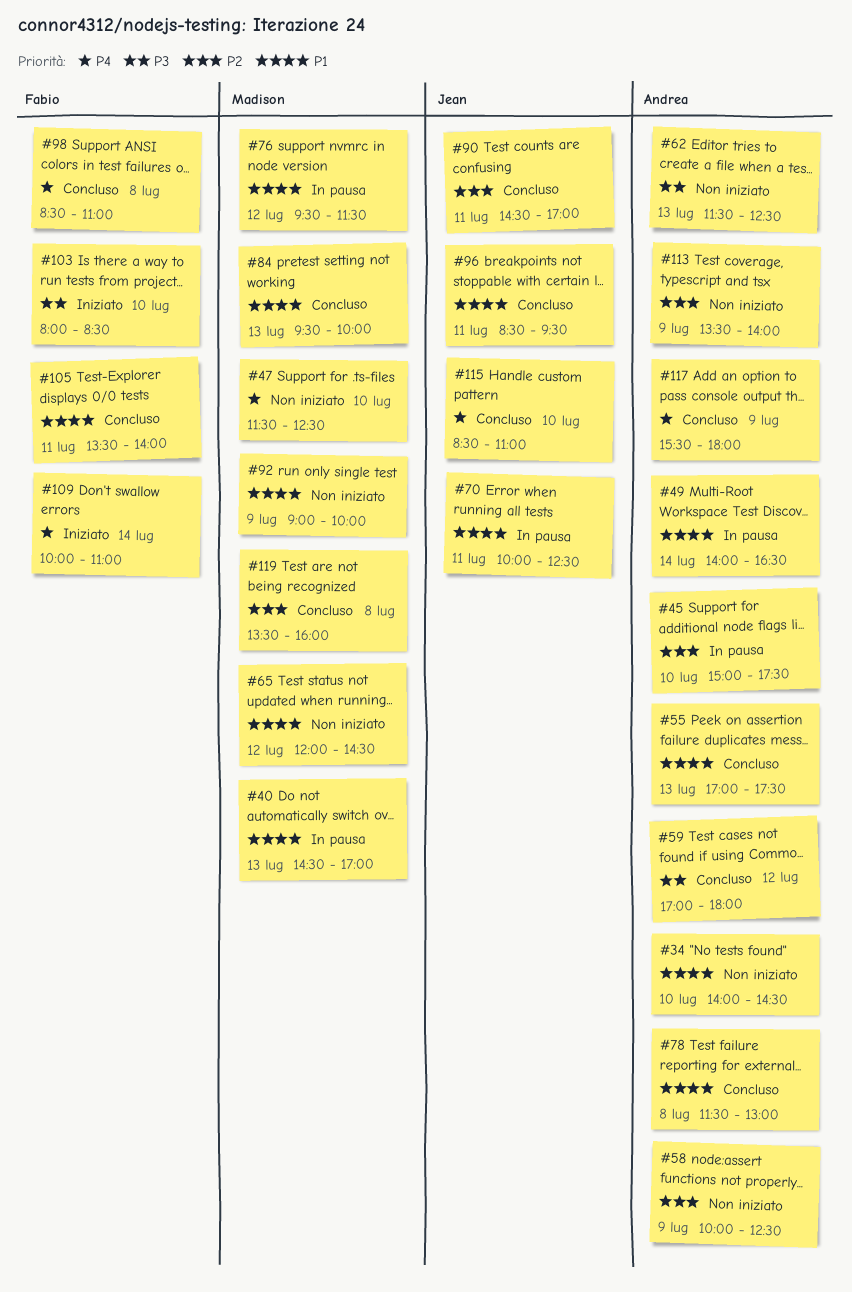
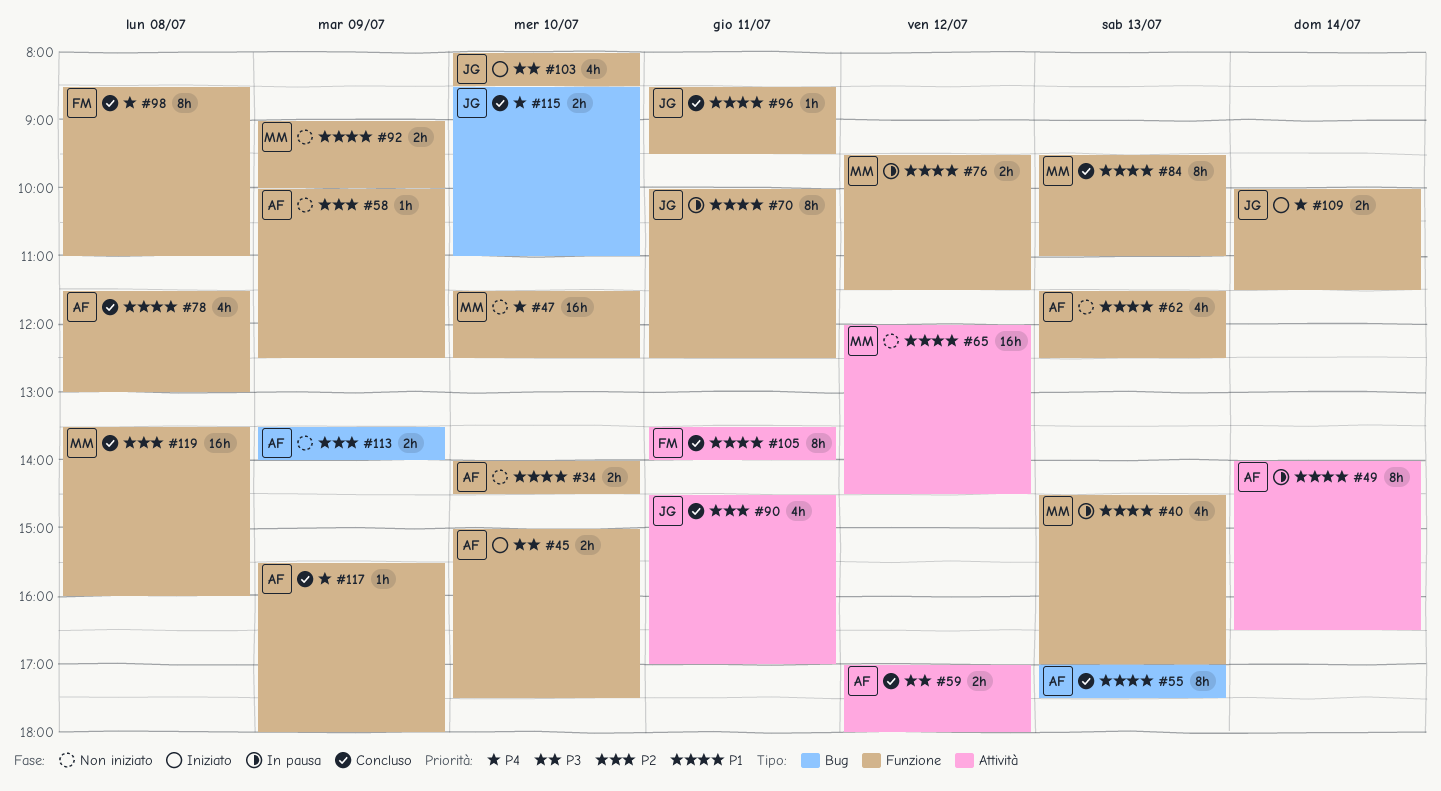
#45, status: In pausa -> Iniziato
#45, priority: P2 -> P3
#62, priority: P3 -> P1
#84, ends: 10:00 -> 11:00
#103, owner: Fabio -> Jean
#109, owner: Fabio -> Jean
#109, ends: 11:00 -> 11:30

